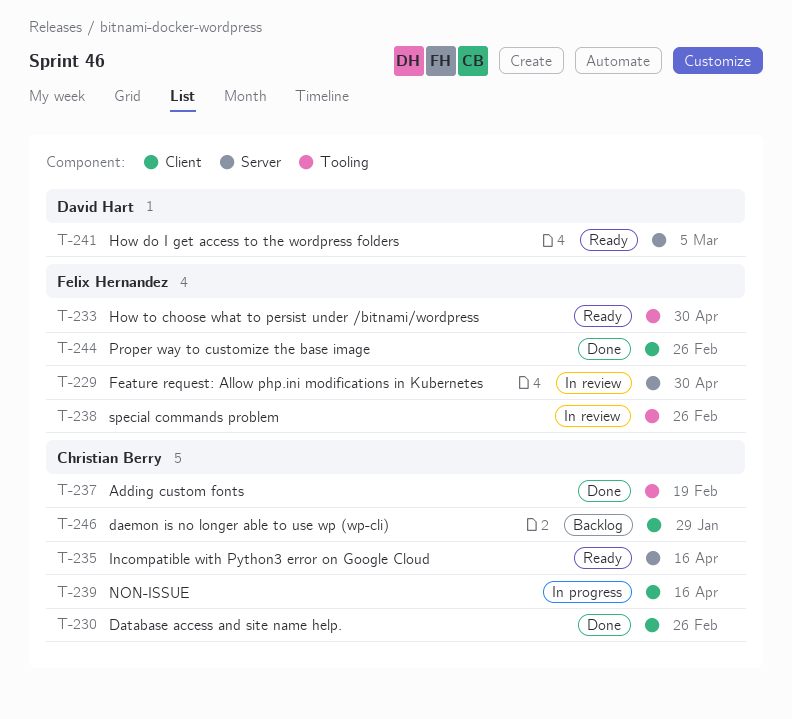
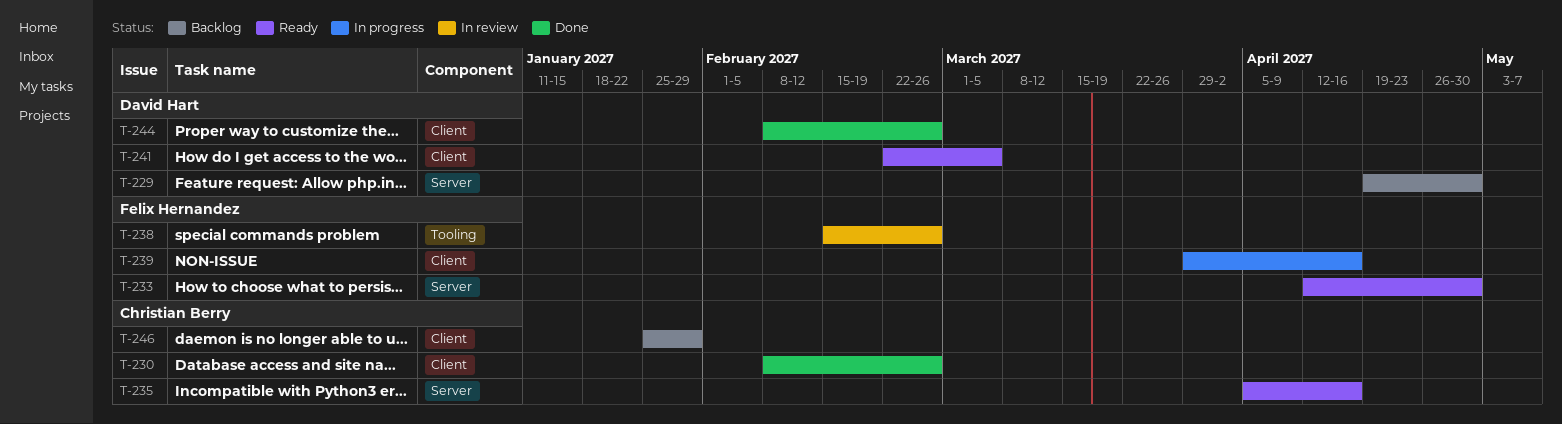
T-229, status: In review -> Backlog
T-229, owner: Felix Hernandez -> David Hart
T-233, label: Tooling -> Server
T-237: present -> none
T-239, owner: Christian Berry -> Felix Hernandez
T-241, label: Server -> Client
T-244, owner: Felix Hernandez -> David Hart

